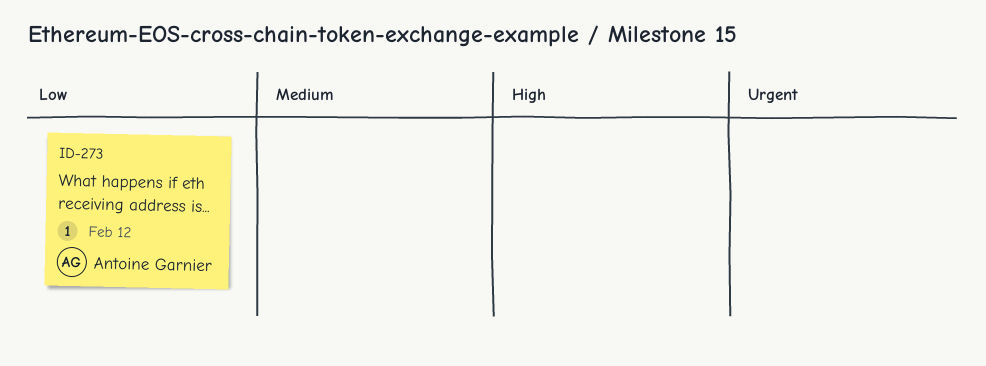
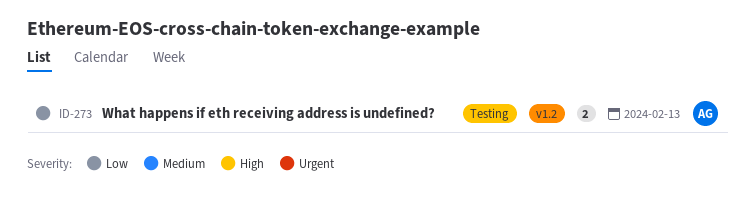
ID-273, estimate: 1 -> 2
ID-273, due: Feb 12 -> Feb 13

